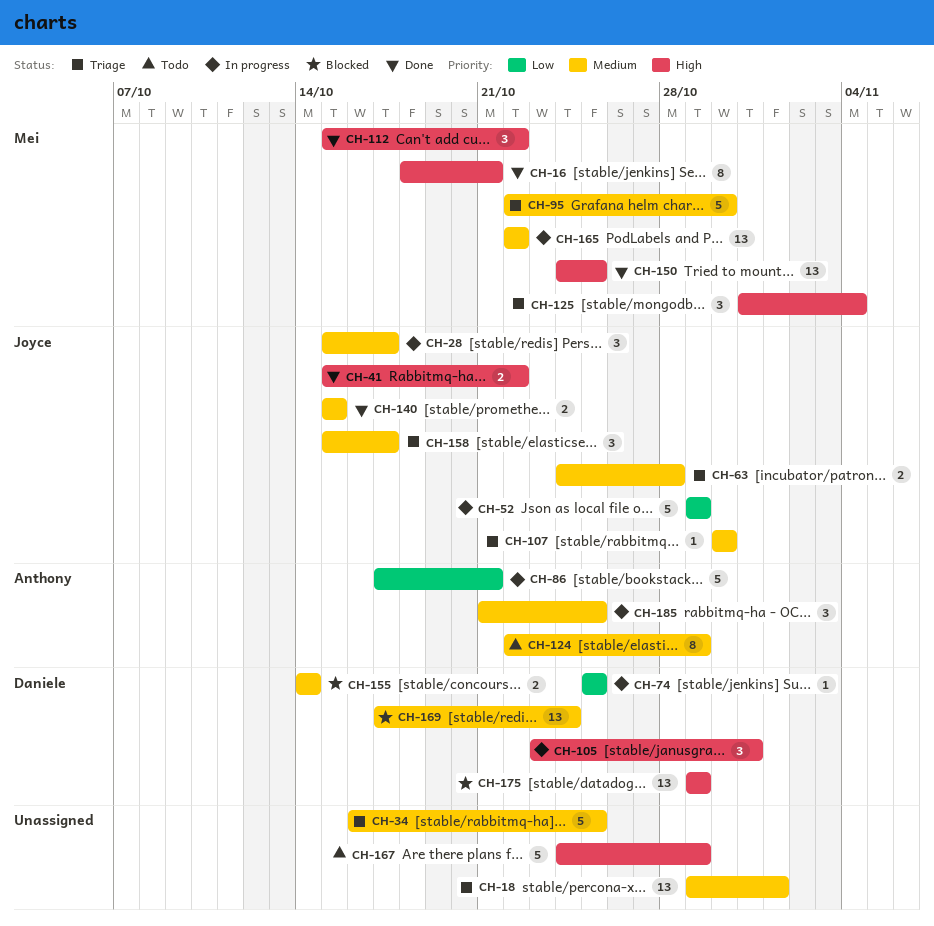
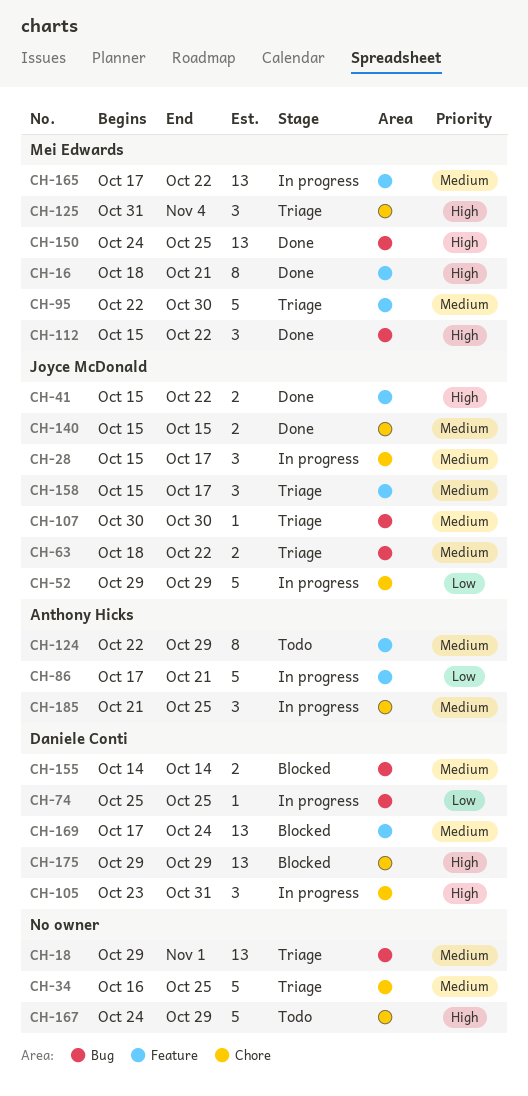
CH-63, start: Oct 24 -> Oct 18
CH-63, due: Oct 28 -> Oct 22
CH-165, start: Oct 22 -> Oct 17

